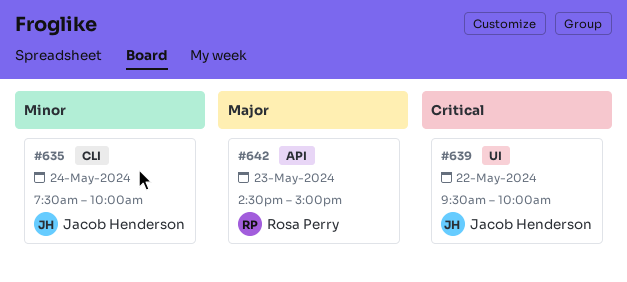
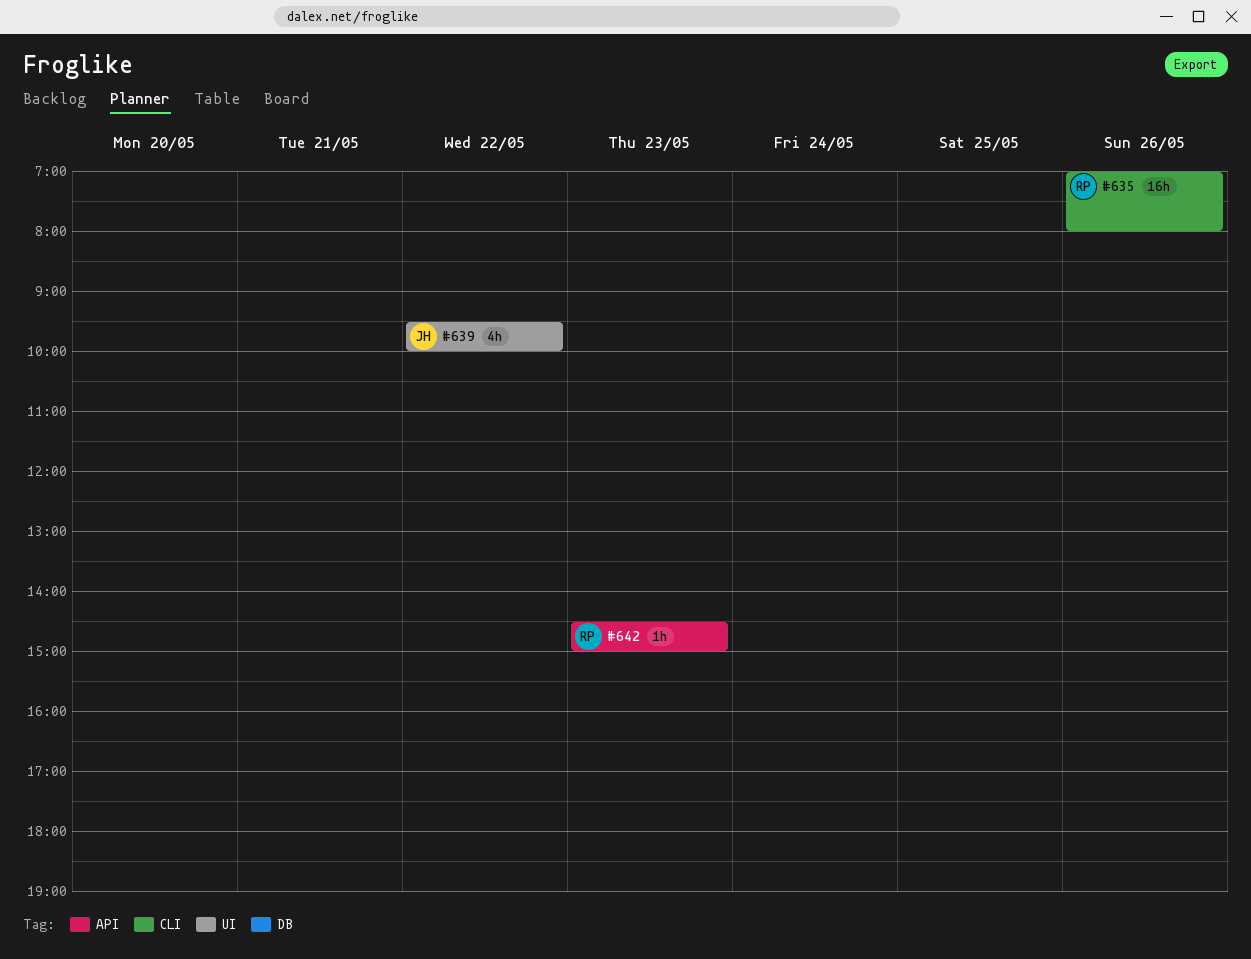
#635, owner: Jacob Henderson -> Rosa Perry
#635, day: May 24 -> May 26
#635, begins: 07:30 -> 07:00
#635, ends: 10:00 -> 08:00

